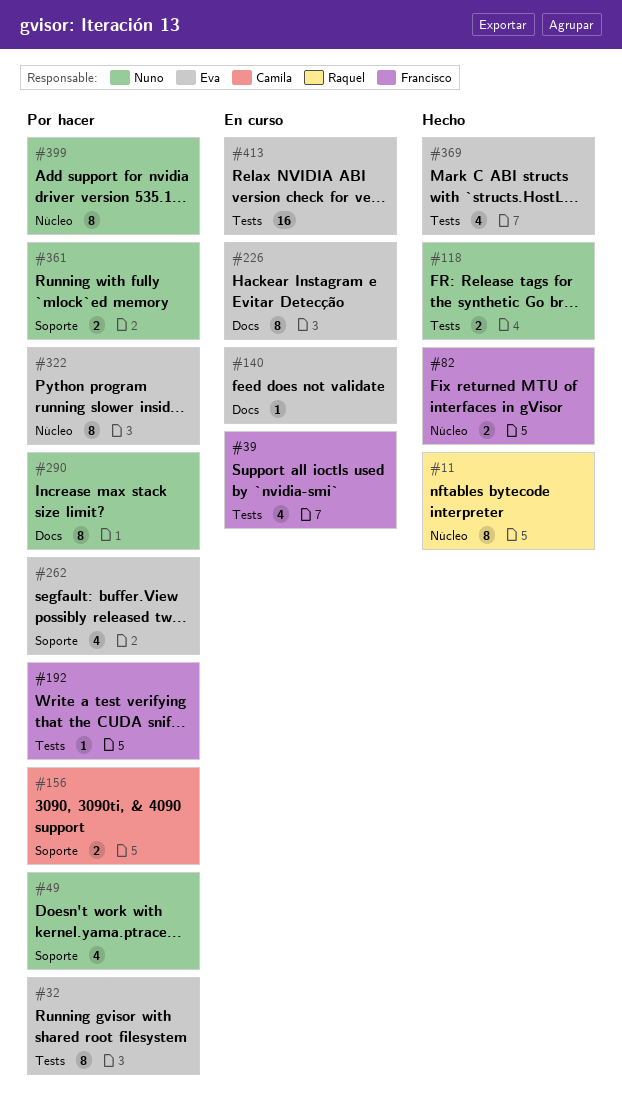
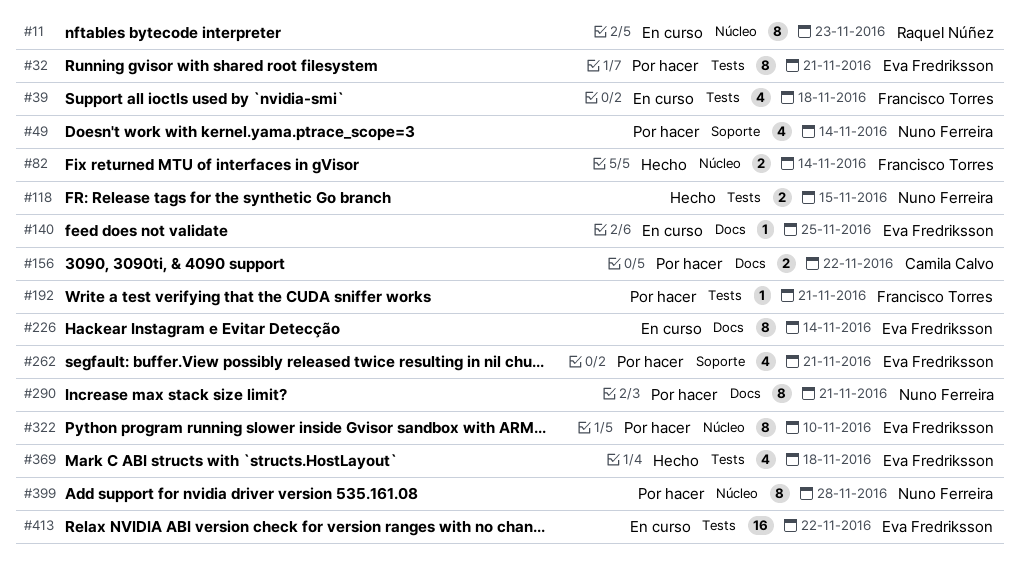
#11, status: Hecho -> En curso
#156, label: Soporte -> Docs
#361: present -> none

